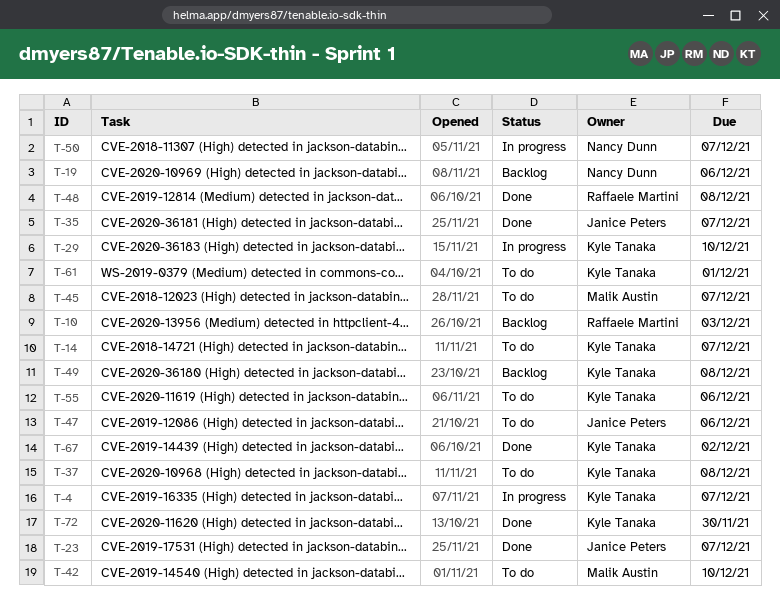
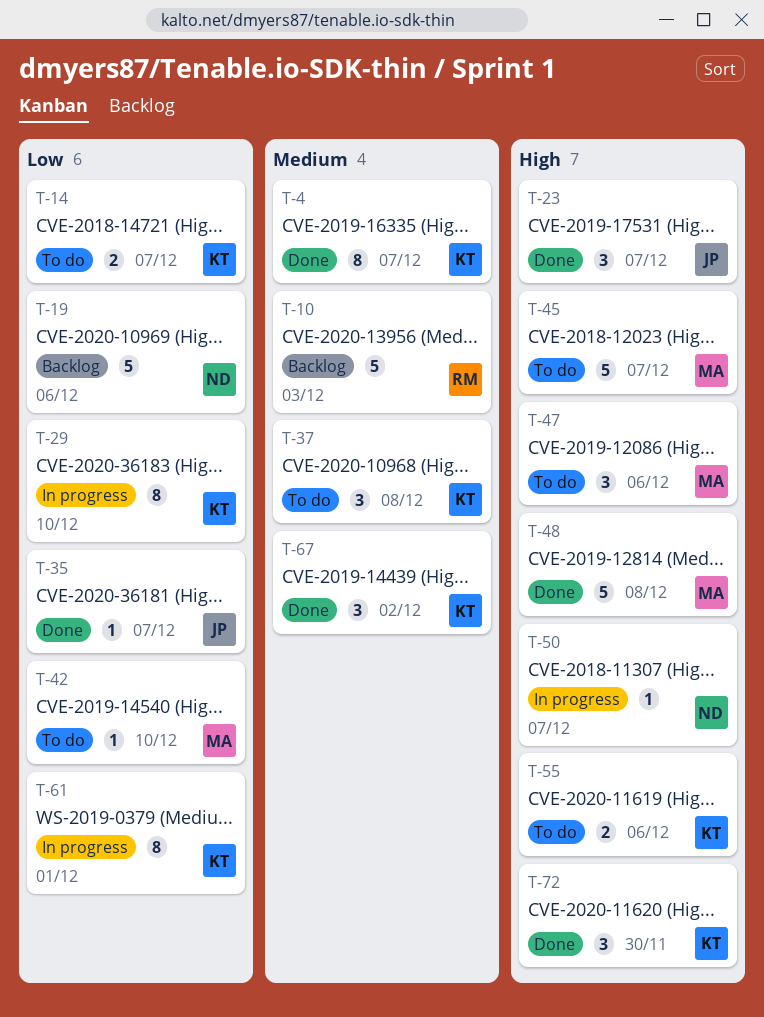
T-4, status: In progress -> Done
T-47, owner: Janice Peters -> Malik Austin
T-48, owner: Raffaele Martini -> Malik Austin
T-49: present -> none
T-61, status: To do -> In progress

